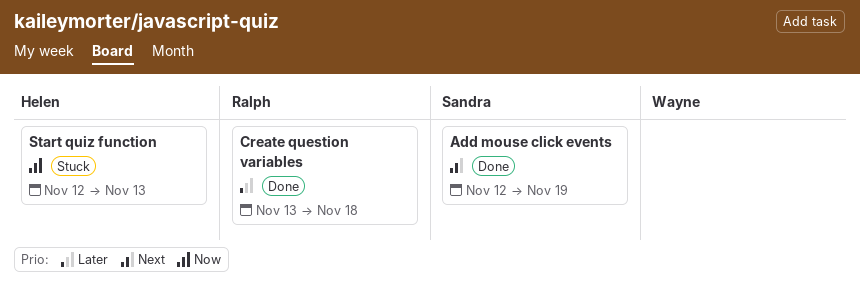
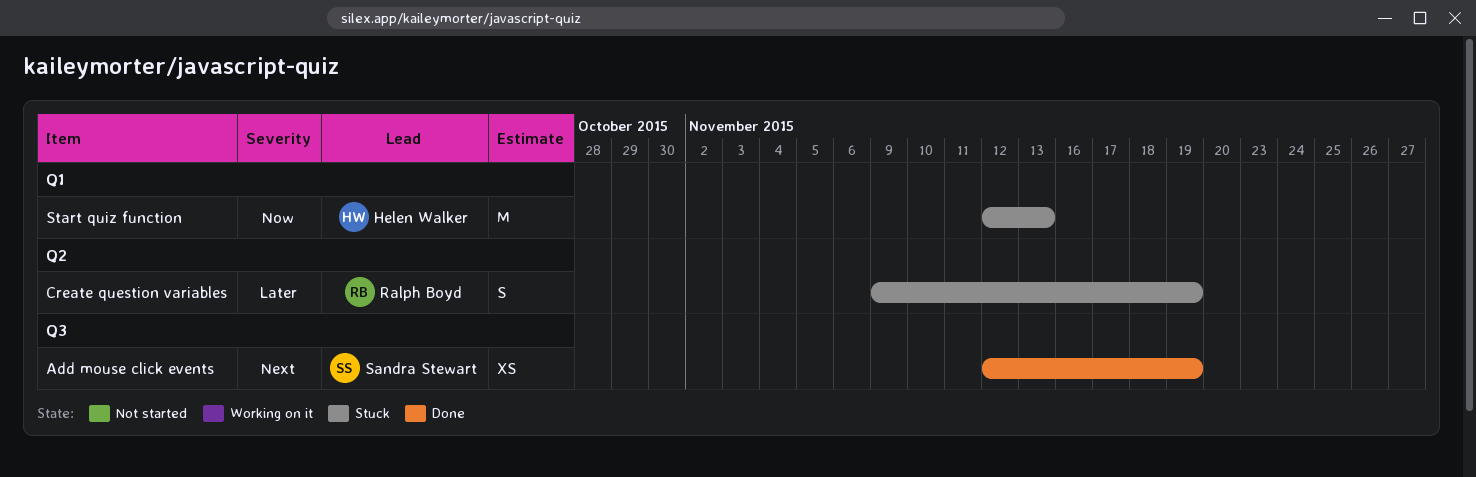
Create question variables, status: Done -> Stuck
Create question variables, start: Nov 13 -> Nov 9
Create question variables, due: Nov 18 -> Nov 19

